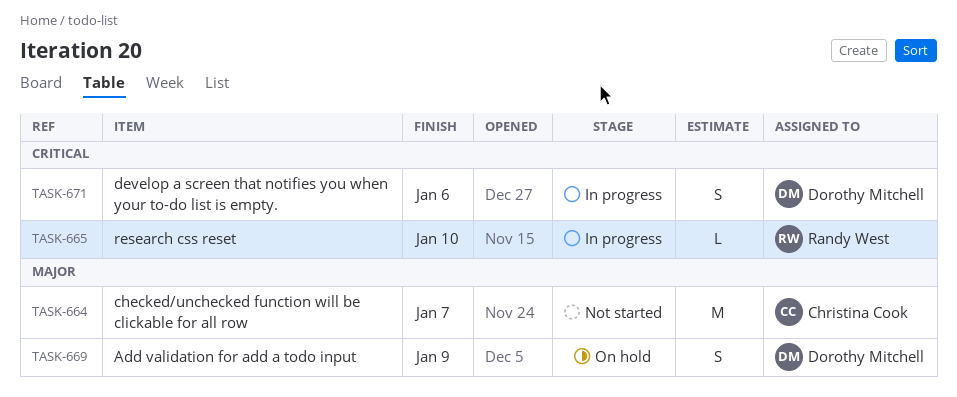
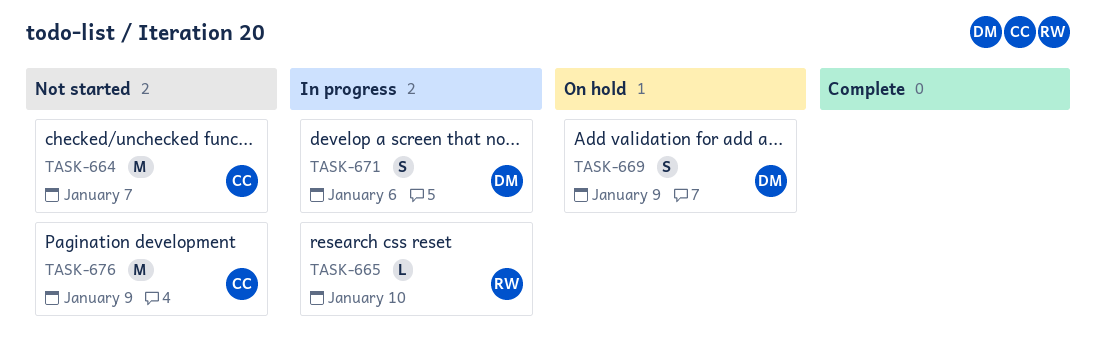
TASK-676: none -> present

